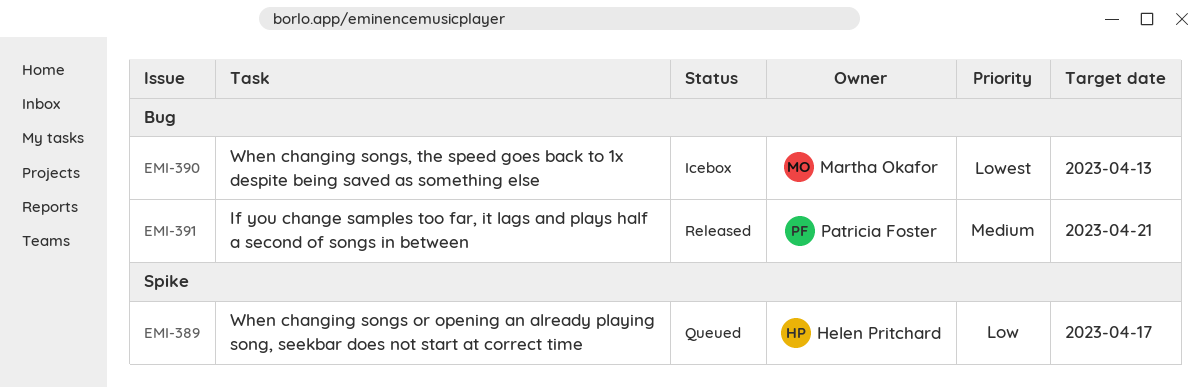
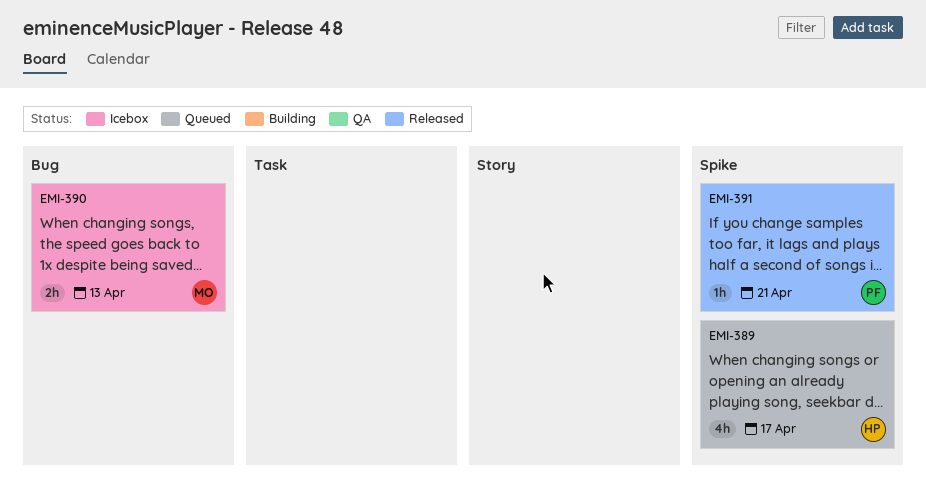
EMI-391, label: Bug -> Spike

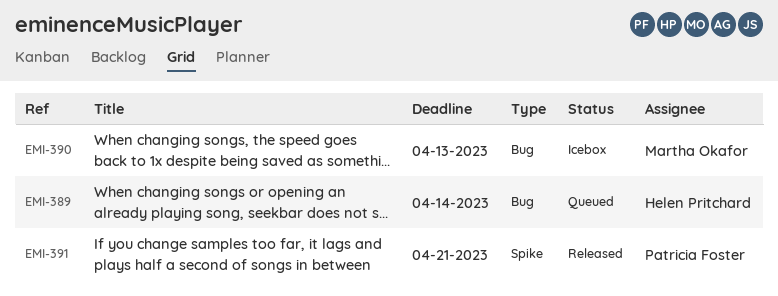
EMI-389, label: Spike -> Bug
EMI-389, due: Apr 17 -> Apr 14

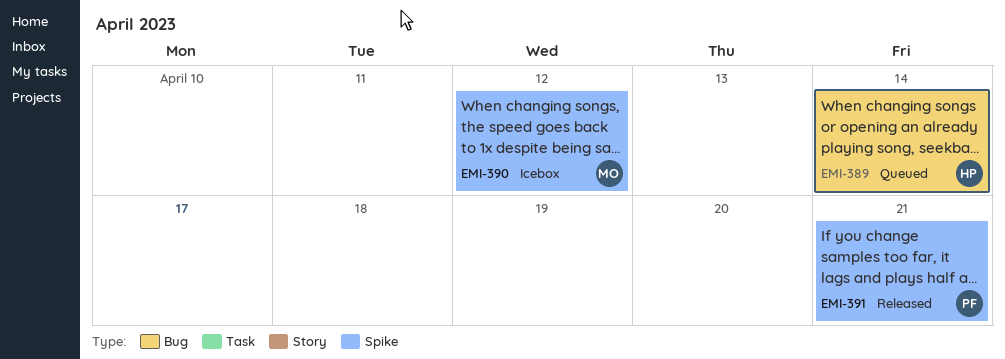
EMI-390, label: Bug -> Spike
EMI-390, due: Apr 13 -> Apr 12

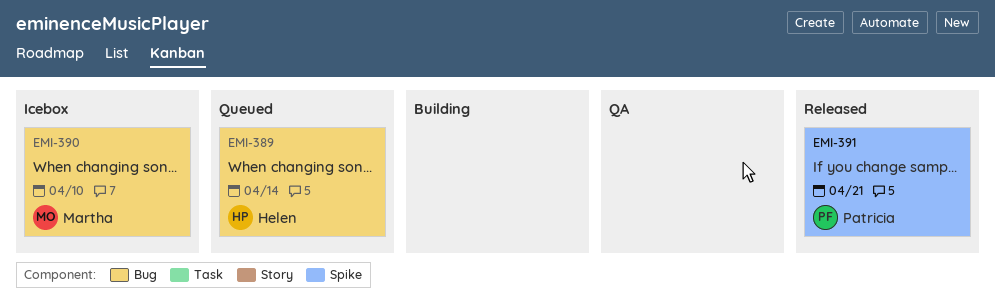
EMI-390, label: Spike -> Bug
EMI-390, due: Apr 12 -> Apr 10

